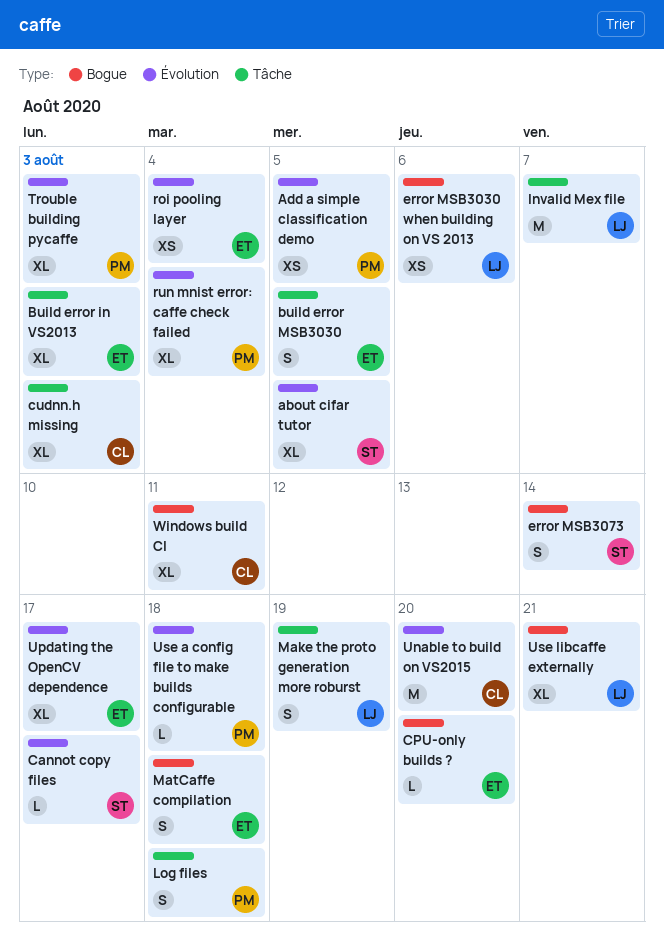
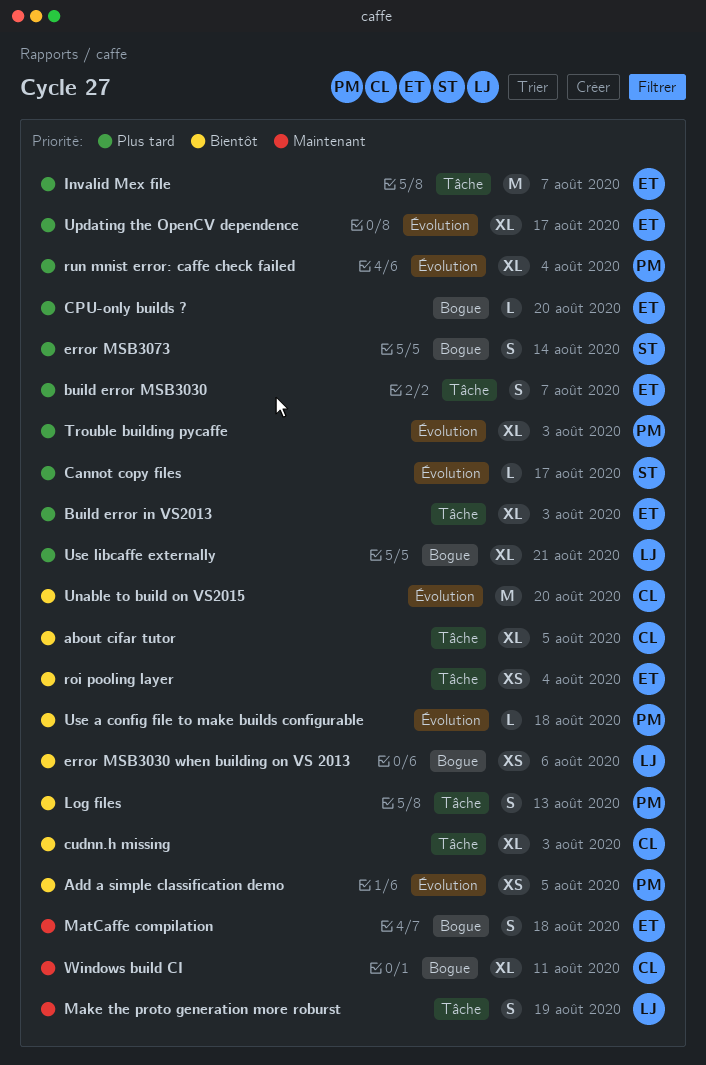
about cifar tutor, owner: ST -> CL
about cifar tutor, label: Évolution -> Tâche
build error MSB3030, due: Aug 5 -> Aug 7
Invalid Mex file, owner: LJ -> ET
Log files, due: Aug 18 -> Aug 13
roi pooling layer, label: Évolution -> Tâche

